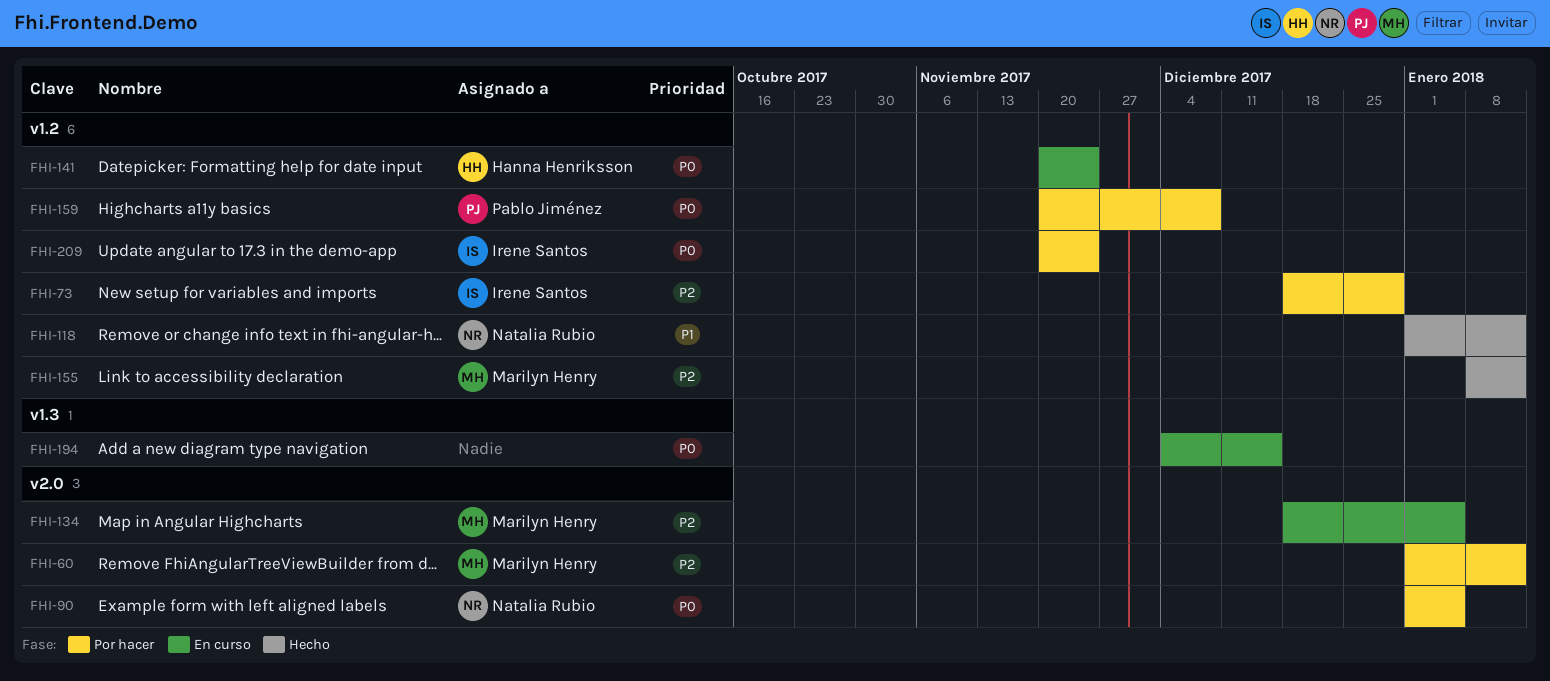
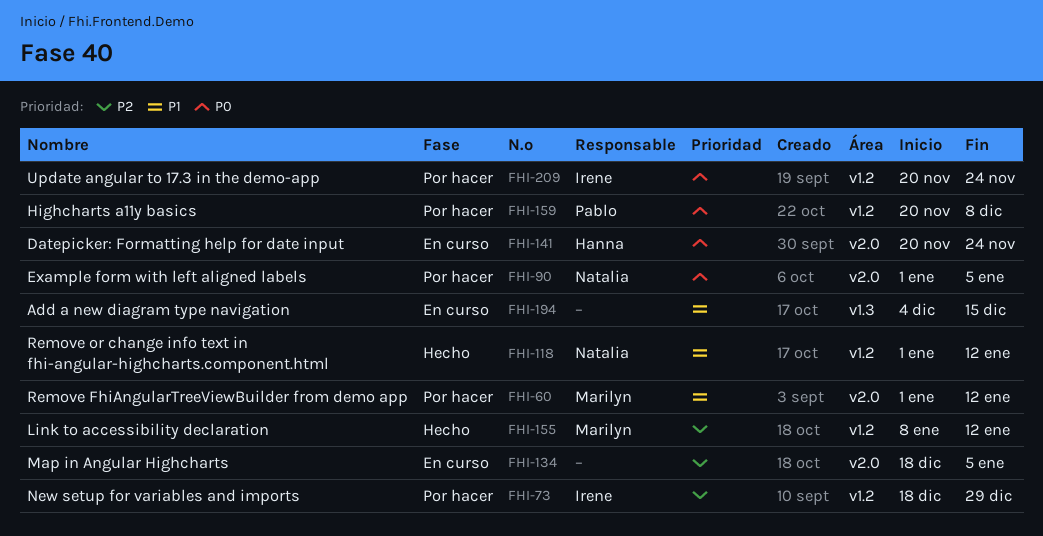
FHI-60, priority: P2 -> P1
FHI-134, owner: Marilyn Henry -> none
FHI-141, label: v1.2 -> v2.0
FHI-194, priority: P0 -> P1

